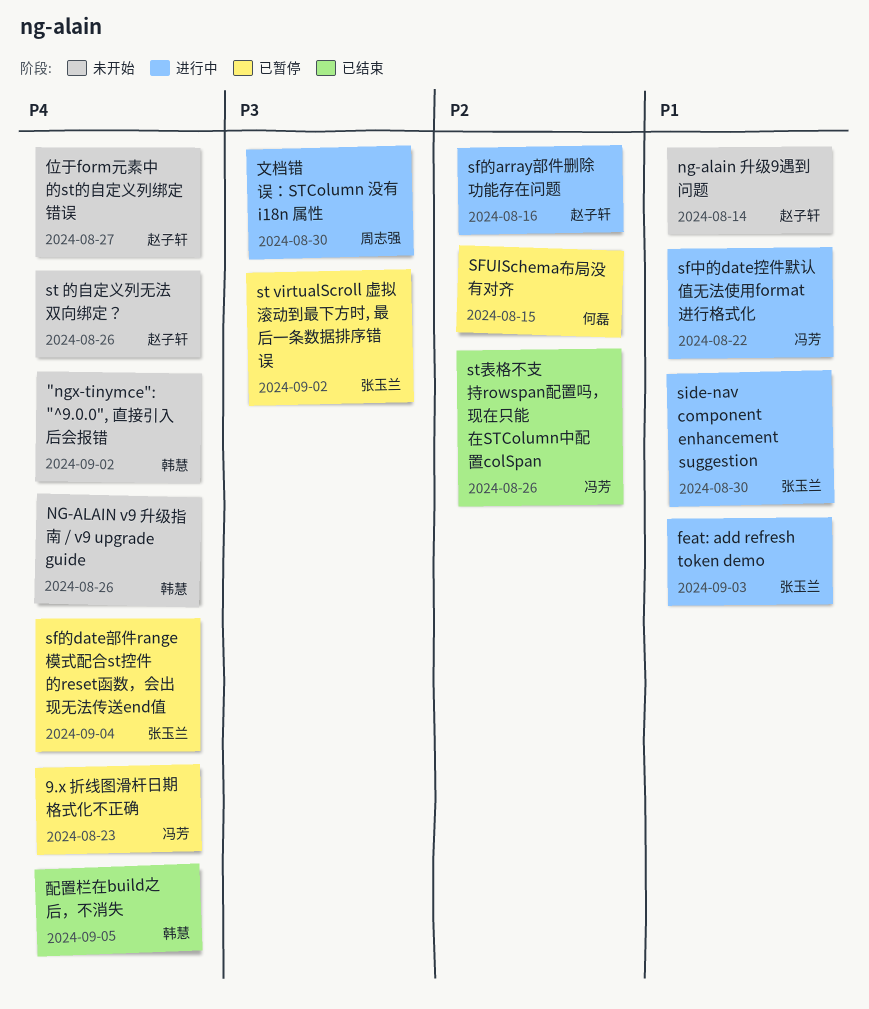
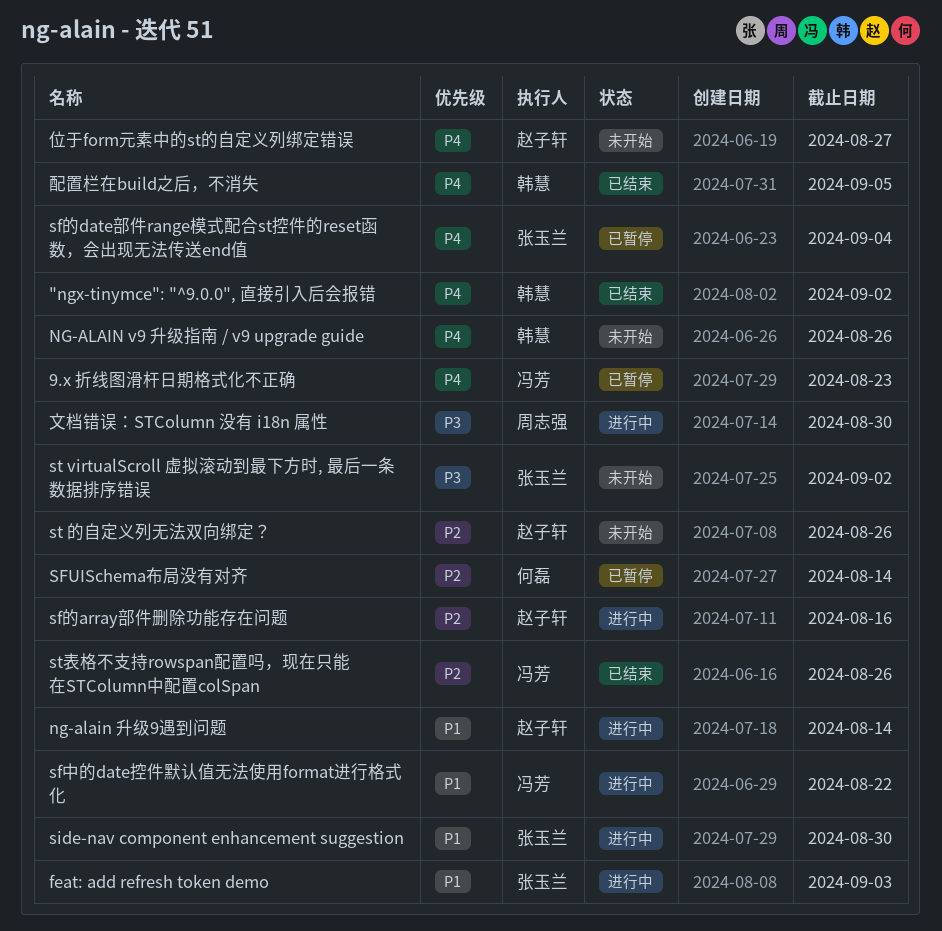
"ngx-tinymce": "^9.0.0", 直接引入后会报错, status: 未开始 -> 已结束
ng-alain 升级9遇到问题, status: 未开始 -> 进行中
SFUISchema布局没有对齐, due: Aug 15 -> Aug 14
st virtualScroll 虚拟滚动到最下方时, 最后一条数据排序错误, status: 已暂停 -> 未开始
st 的自定义列无法双向绑定？, priority: P4 -> P2

